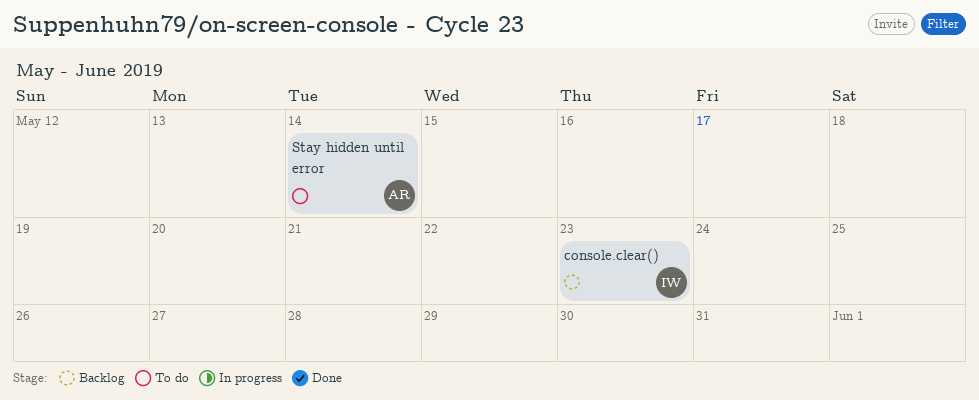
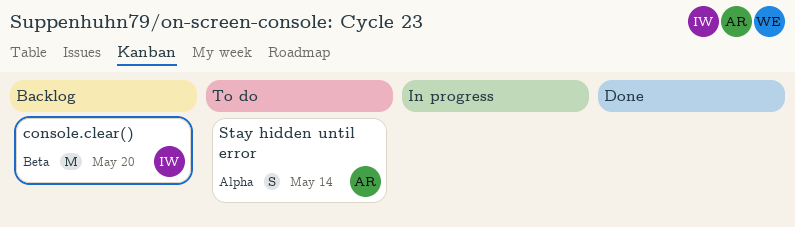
console.clear(), due: May 23 -> May 20

